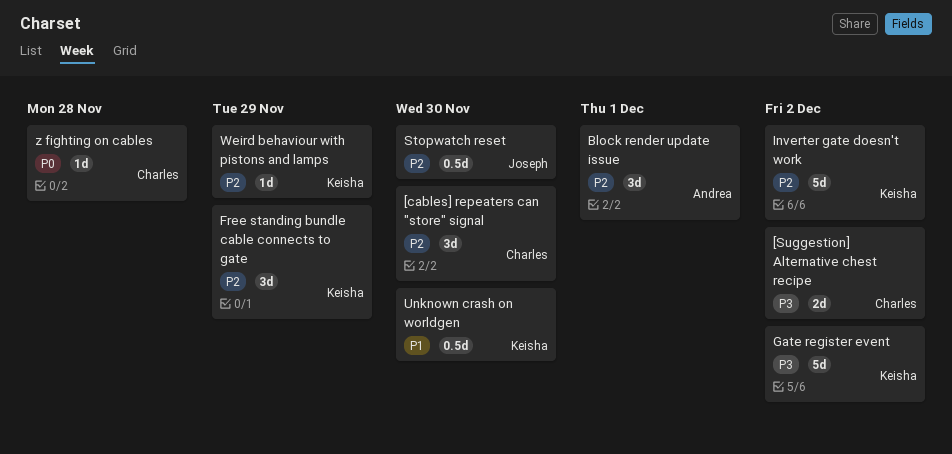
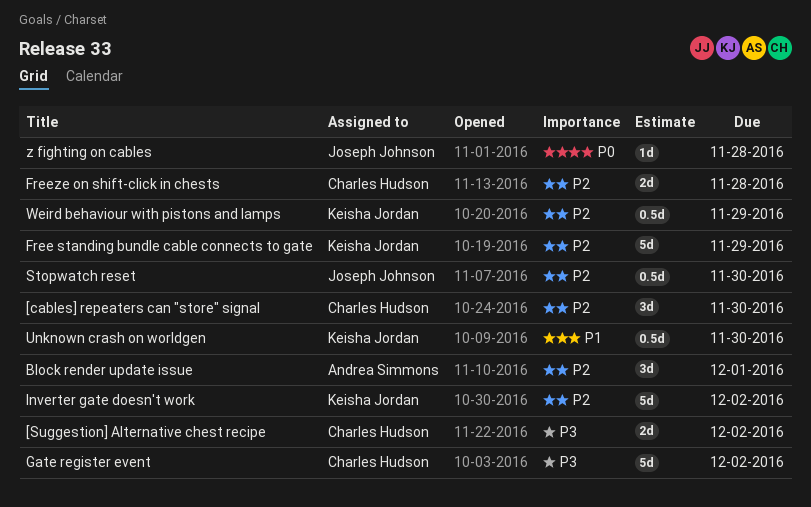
Free standing bundle cable connects to gate, estimate: 3d -> 5d
Freeze on shift-click in chests: none -> present
Gate register event, owner: Keisha Jordan -> Charles Hudson
Weird behaviour with pistons and lamps, estimate: 1d -> 0.5d
z fighting on cables, owner: Charles Hudson -> Joseph Johnson

